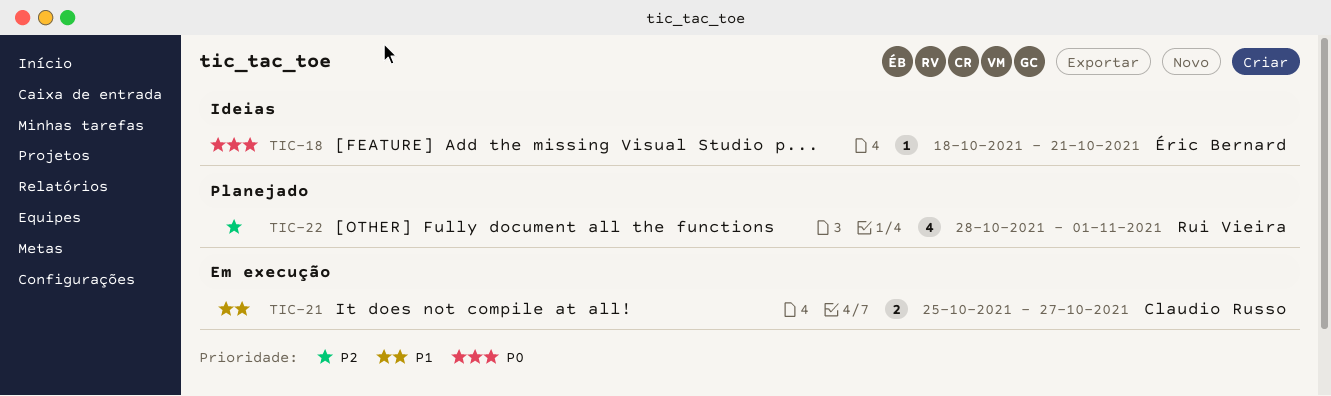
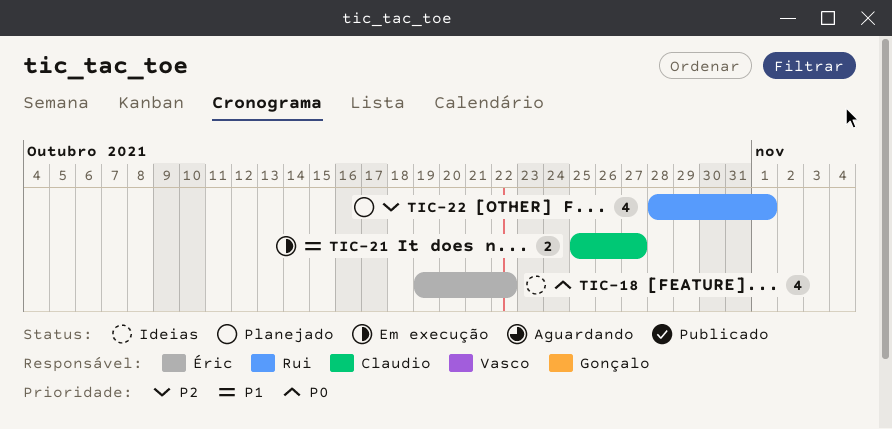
TIC-18, estimate: 1 -> 4
TIC-18, start: Oct 18 -> Oct 19
TIC-18, due: Oct 21 -> Oct 22

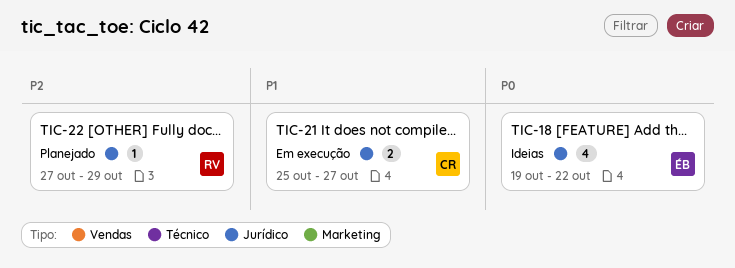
TIC-22, estimate: 4 -> 1
TIC-22, start: Oct 28 -> Oct 27
TIC-22, due: Nov 1 -> Oct 29

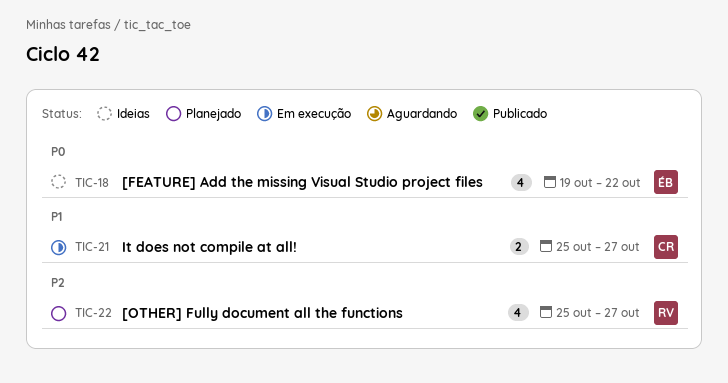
TIC-22, estimate: 1 -> 4
TIC-22, start: Oct 27 -> Oct 25
TIC-22, due: Oct 29 -> Oct 27

